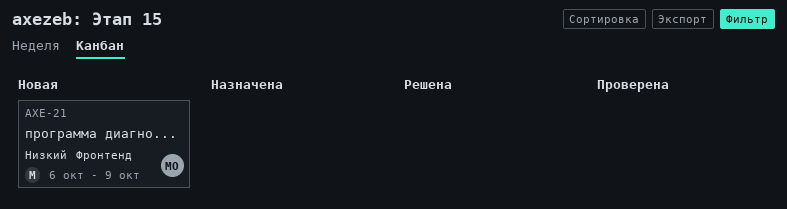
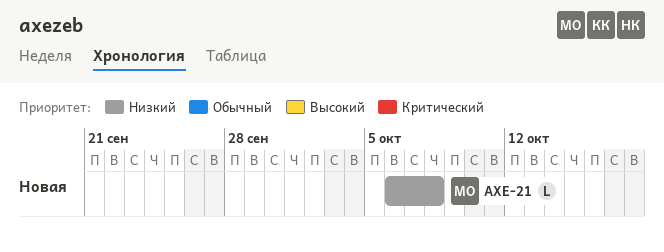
AXE-21, estimate: M -> L
AXE-21, due: Oct 9 -> Oct 8

